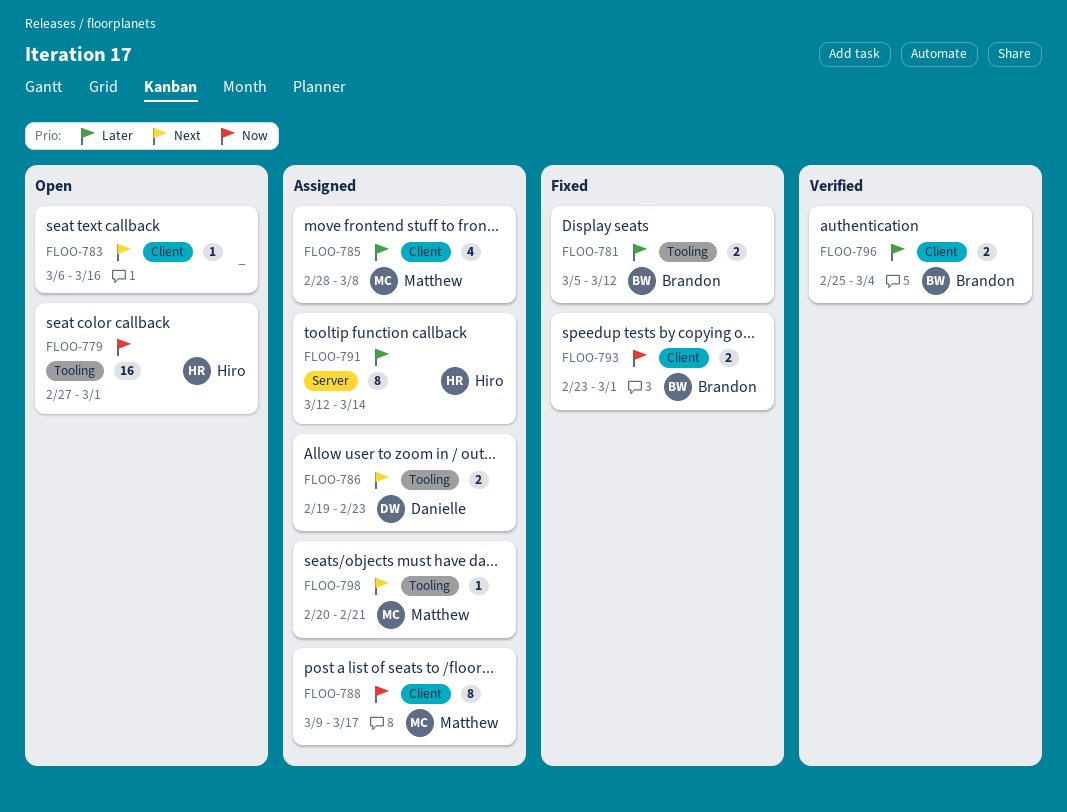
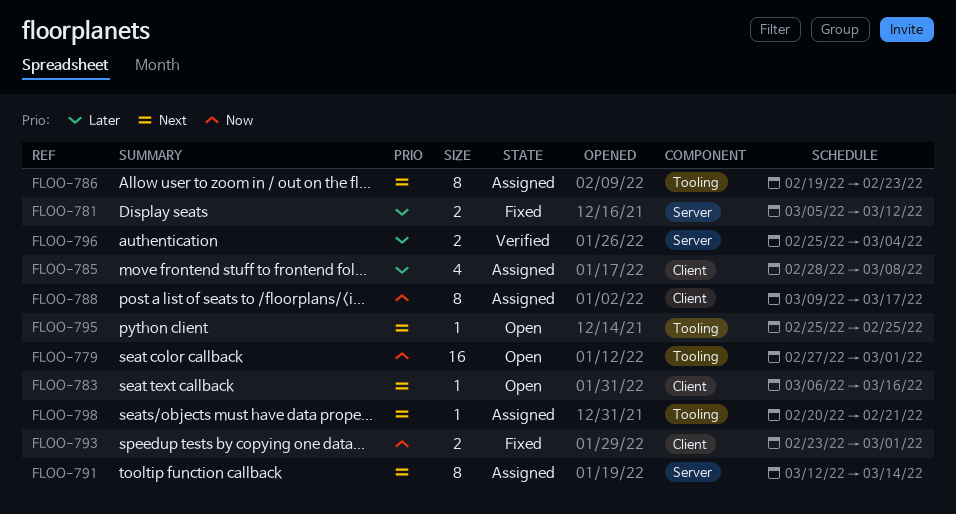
FLOO-781, label: Tooling -> Server
FLOO-786, estimate: 2 -> 8
FLOO-791, priority: Later -> Next
FLOO-795: none -> present
FLOO-796, label: Client -> Server

